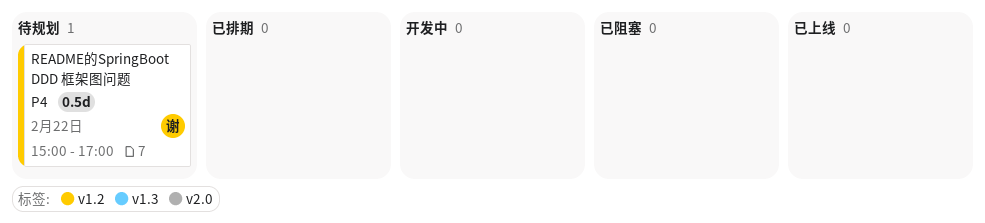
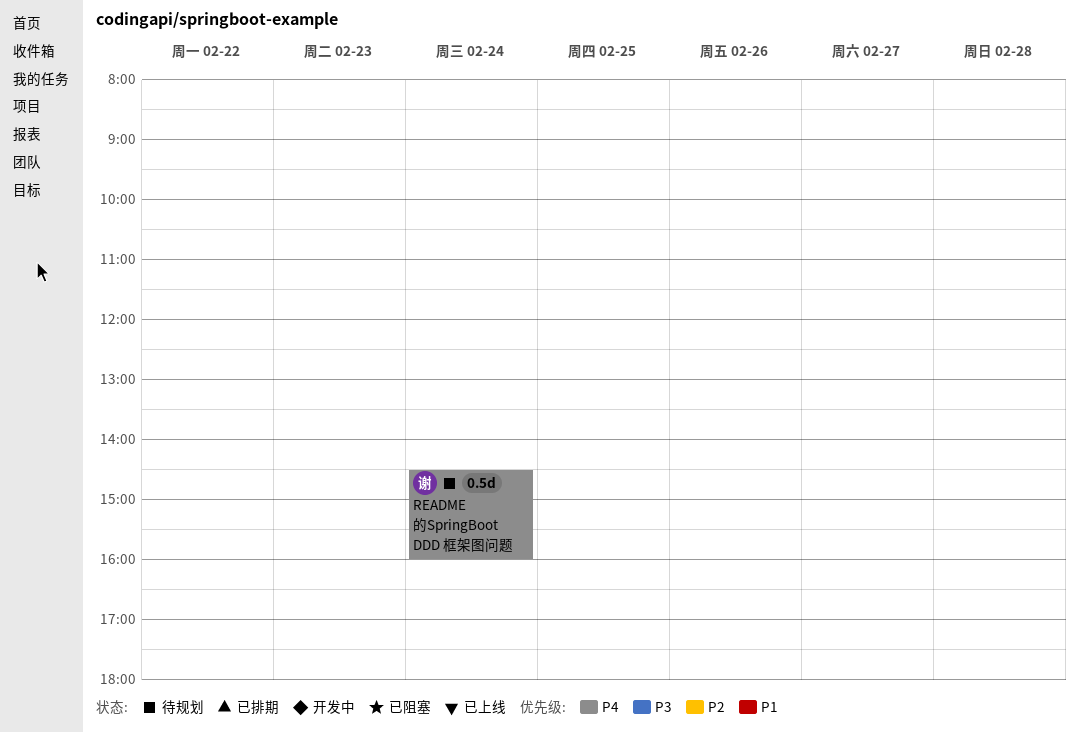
README的SpringBoot DDD 框架图问题, day: Feb 22 -> Feb 24
README的SpringBoot DDD 框架图问题, begins: 15:00 -> 14:30
README的SpringBoot DDD 框架图问题, ends: 17:00 -> 16:00

